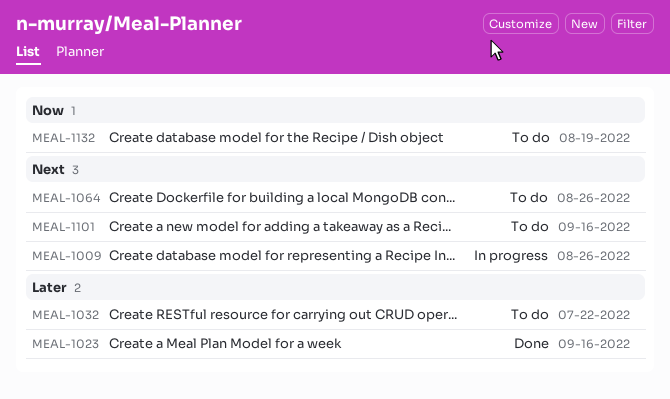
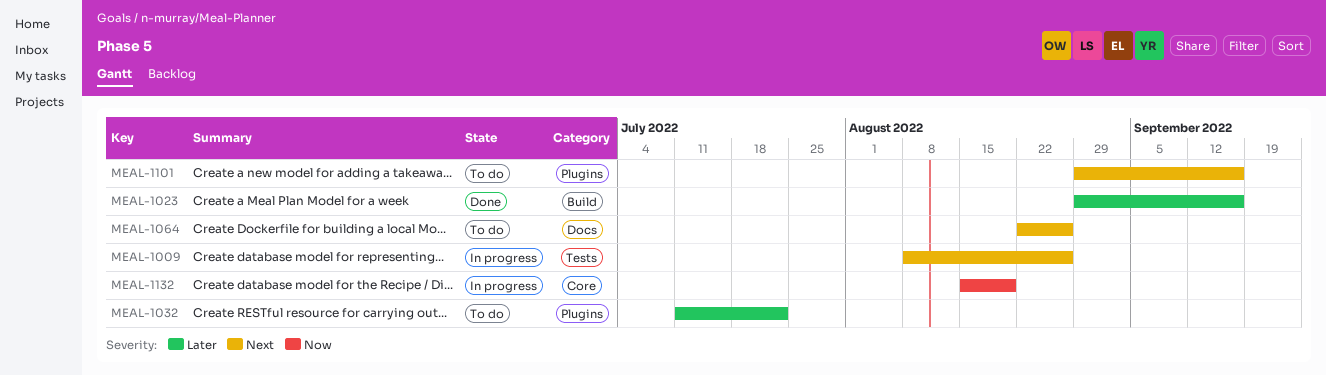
MEAL-1132, status: To do -> In progress

